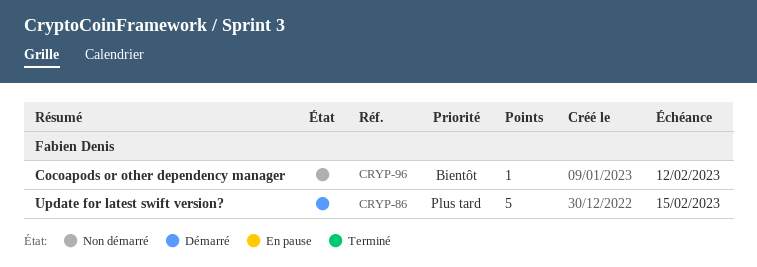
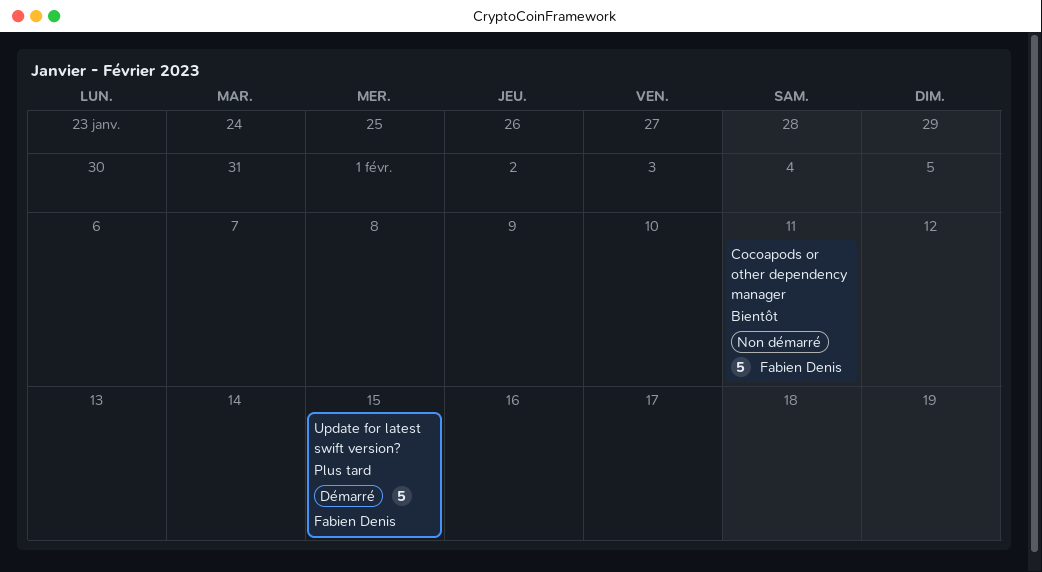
Cocoapods or other dependency manager, estimate: 1 -> 5
Cocoapods or other dependency manager, due: Feb 12 -> Feb 11

